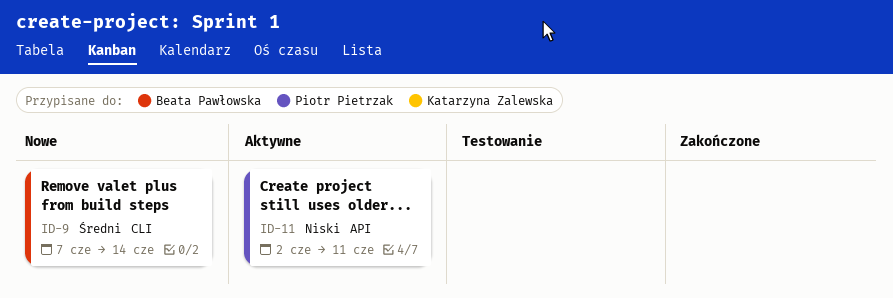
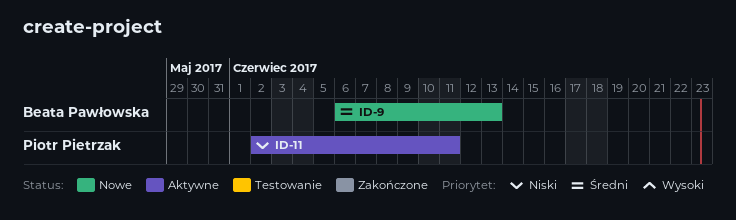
ID-9, start: Jun 7 -> Jun 6
ID-9, due: Jun 14 -> Jun 13

